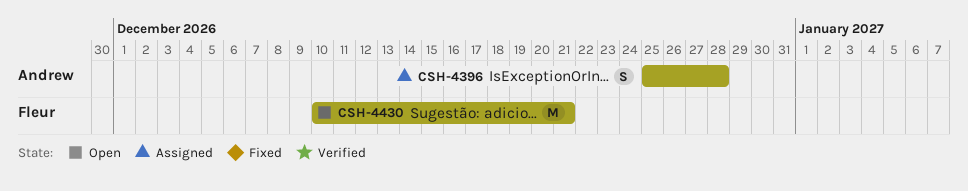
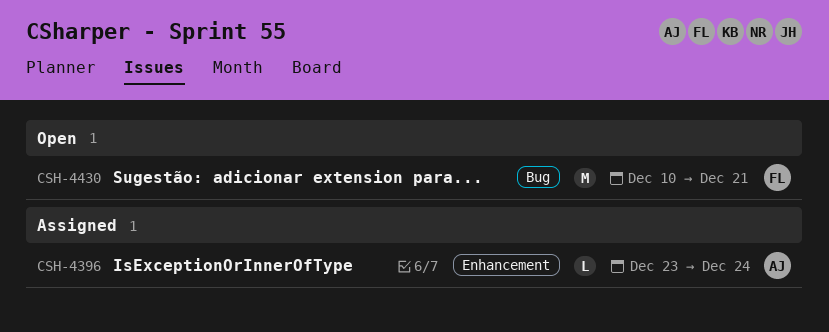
CSH-4396, estimate: S -> L
CSH-4396, start: Dec 25 -> Dec 23
CSH-4396, due: Dec 28 -> Dec 24

